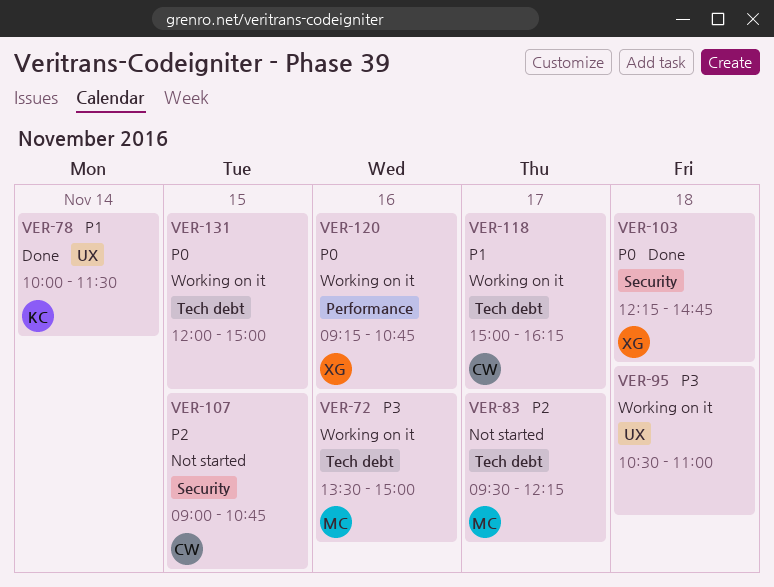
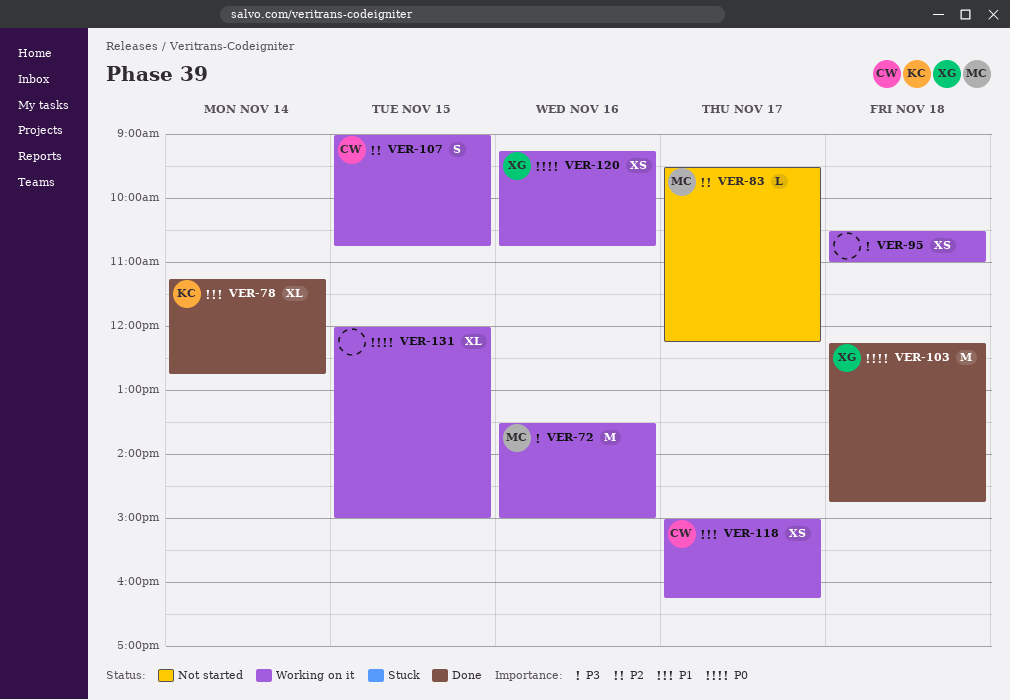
VER-78, begins: 10:00 -> 11:15
VER-78, ends: 11:30 -> 12:45
VER-107, status: Not started -> Working on it

